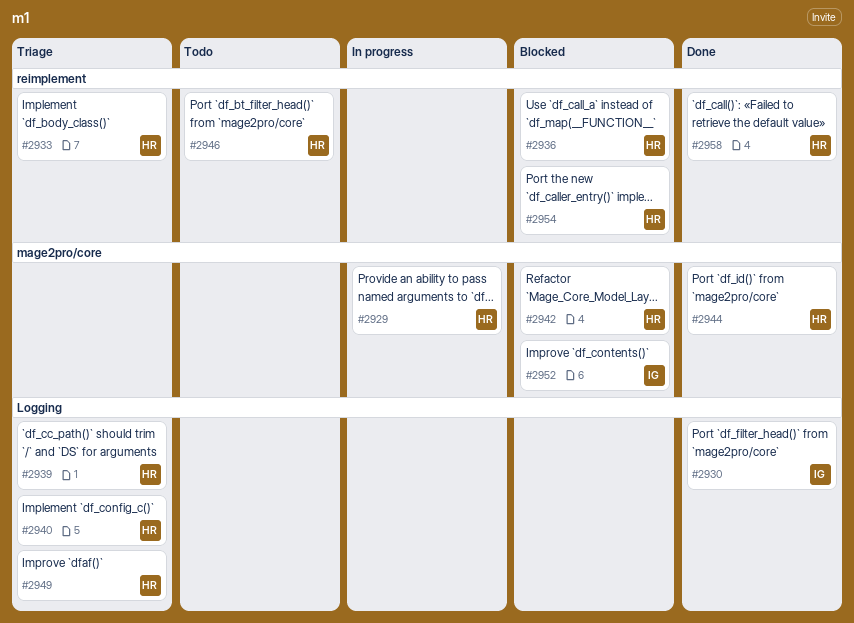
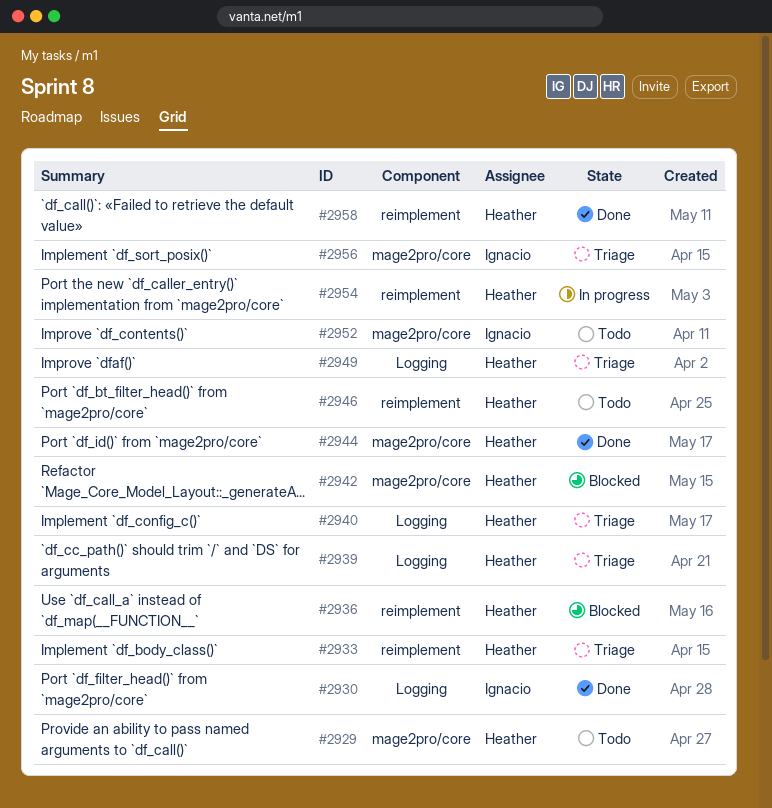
#2929, status: In progress -> Todo
#2952, status: Blocked -> Todo
#2954, status: Blocked -> In progress
#2956: none -> present

